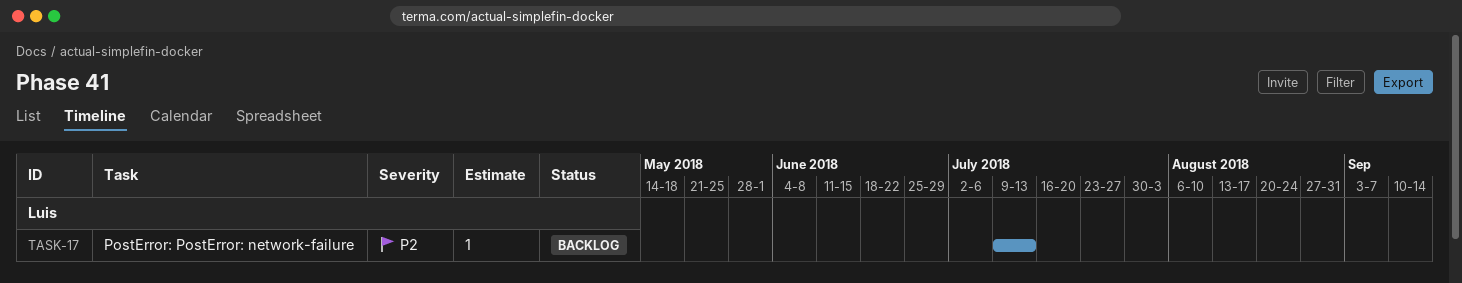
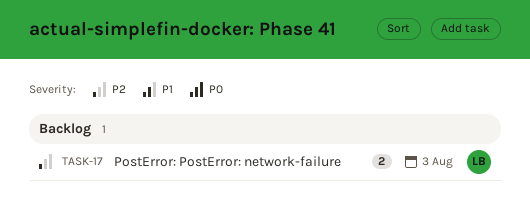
TASK-17, estimate: 1 -> 2
TASK-17, due: Jul 13 -> Aug 3

